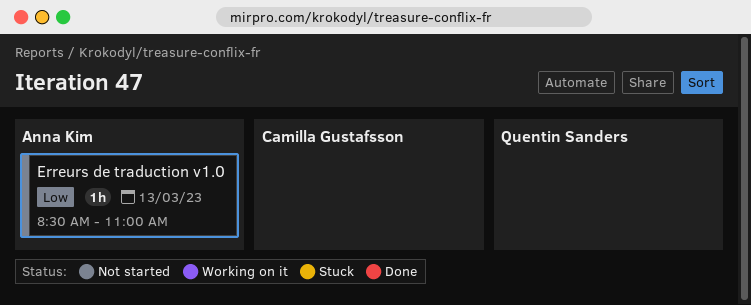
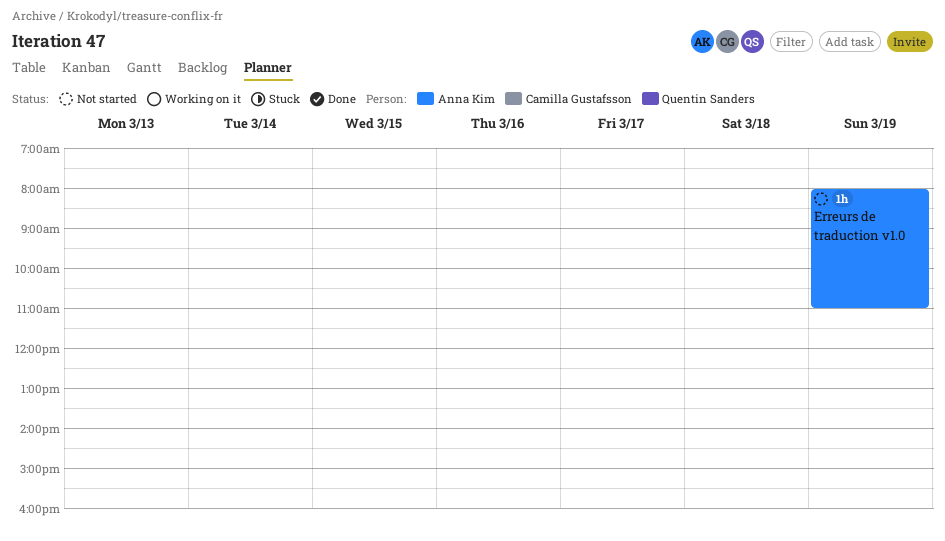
Erreurs de traduction v1.0, day: Mar 13 -> Mar 19
Erreurs de traduction v1.0, begins: 08:30 -> 08:00

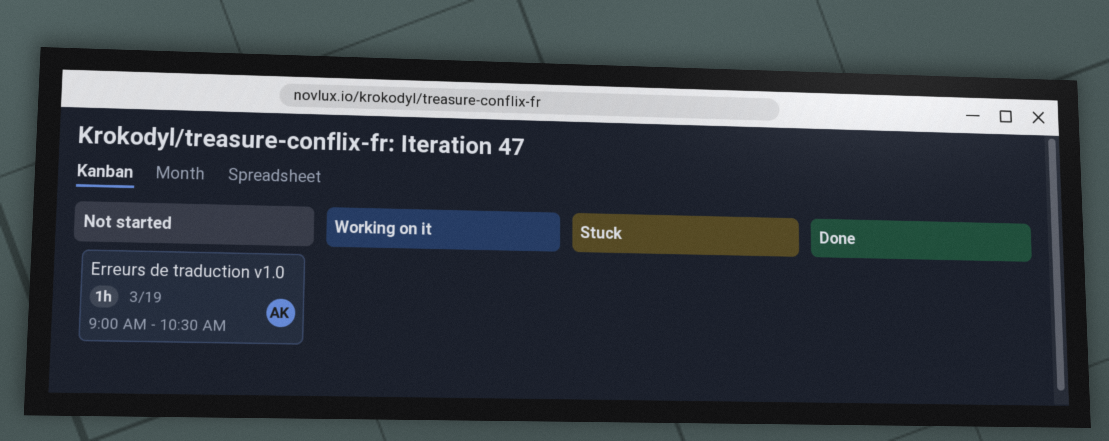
Erreurs de traduction v1.0, begins: 08:00 -> 09:00
Erreurs de traduction v1.0, ends: 11:00 -> 10:30

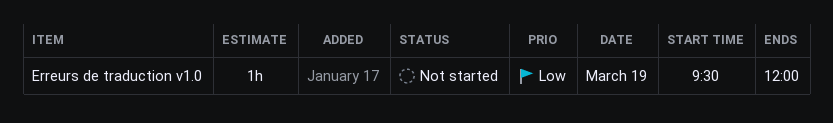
Erreurs de traduction v1.0, begins: 09:00 -> 09:30
Erreurs de traduction v1.0, ends: 10:30 -> 12:00

